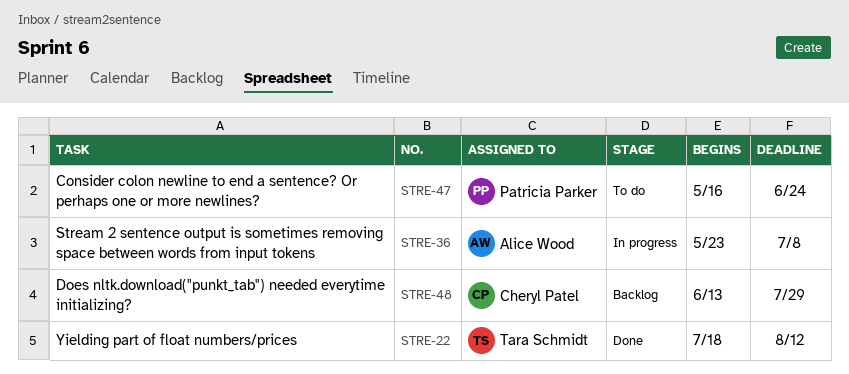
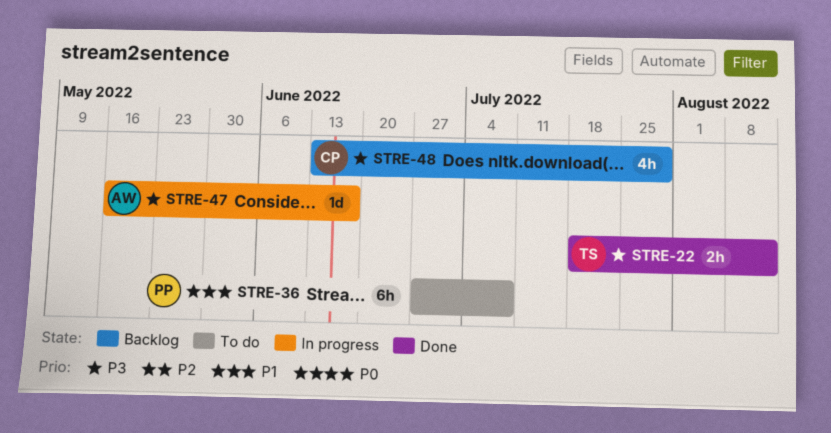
STRE-36, status: In progress -> To do
STRE-36, owner: Alice Wood -> Patricia Parker
STRE-36, start: May 23 -> Jun 27
STRE-47, status: To do -> In progress
STRE-47, owner: Patricia Parker -> Alice Wood
STRE-47, due: Jun 24 -> Jun 17

